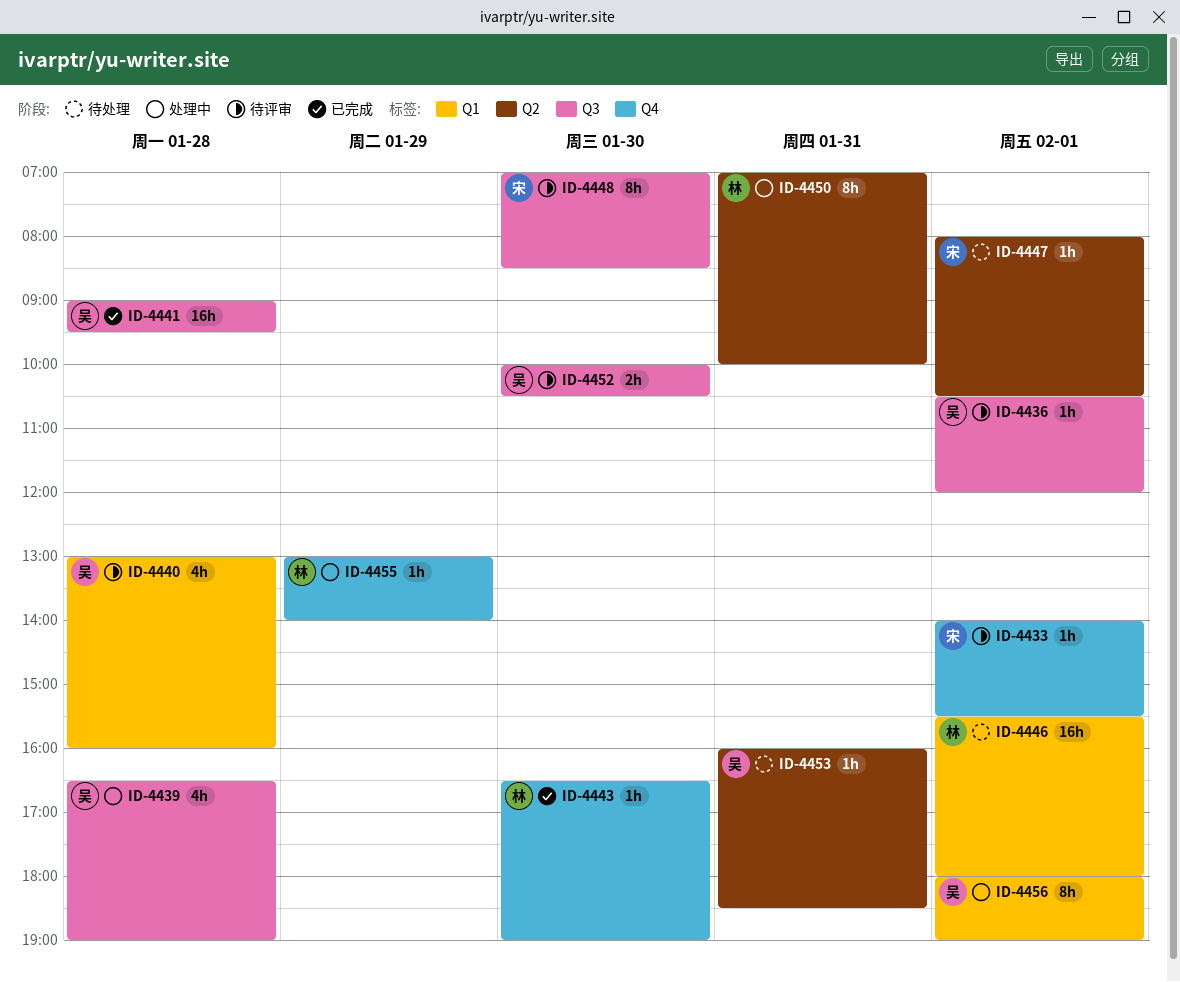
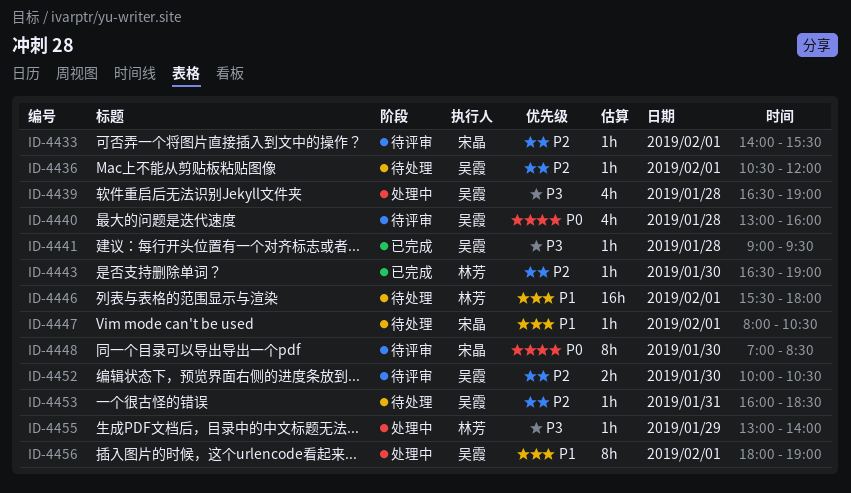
ID-4436, status: 待评审 -> 待处理
ID-4441, estimate: 16h -> 1h
ID-4450: present -> none

